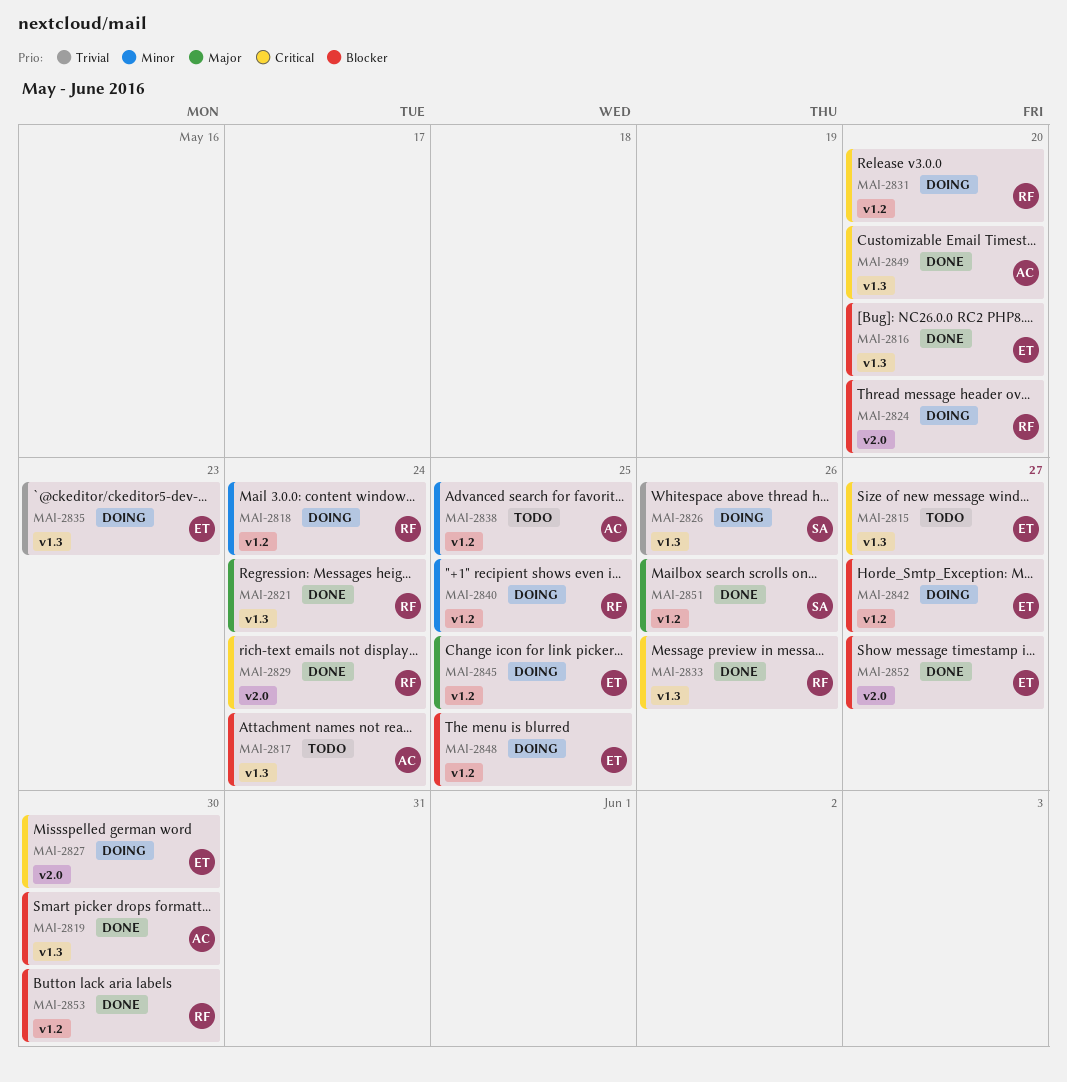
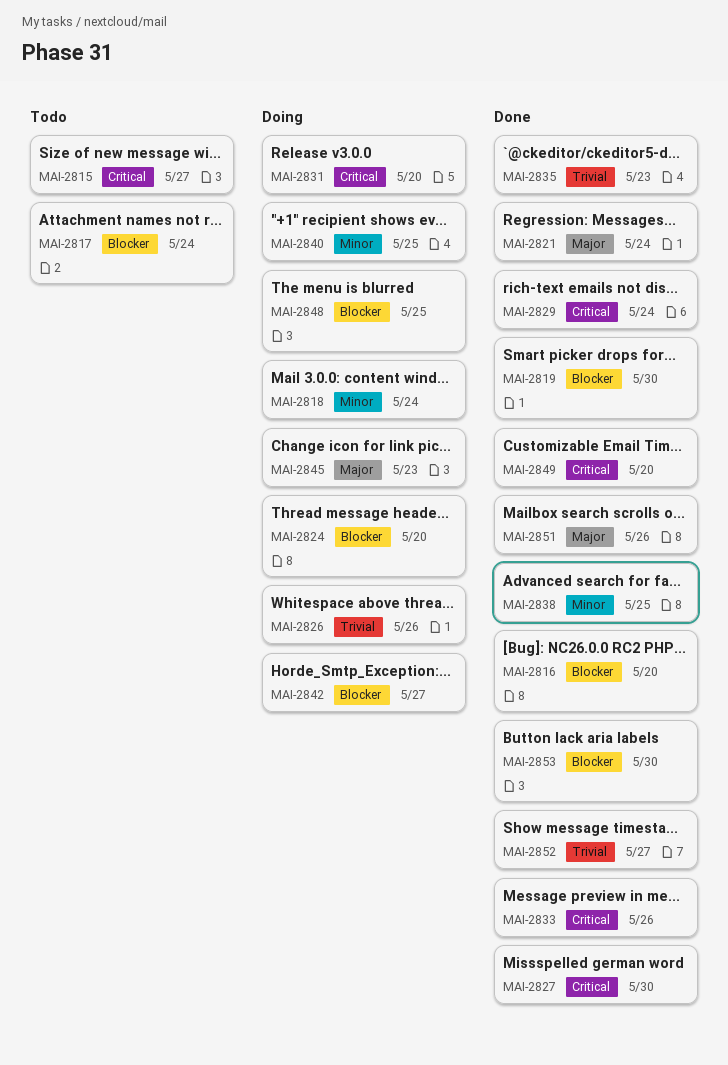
MAI-2827, status: Doing -> Done
MAI-2835, status: Doing -> Done
MAI-2838, status: Todo -> Done
MAI-2845, due: May 25 -> May 23
MAI-2852, priority: Blocker -> Trivial

